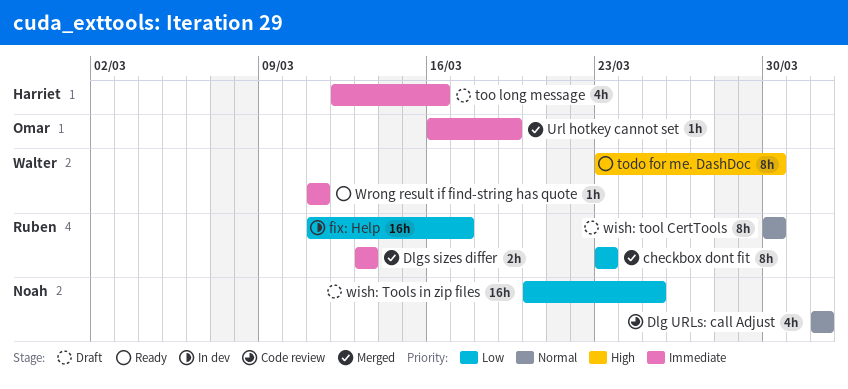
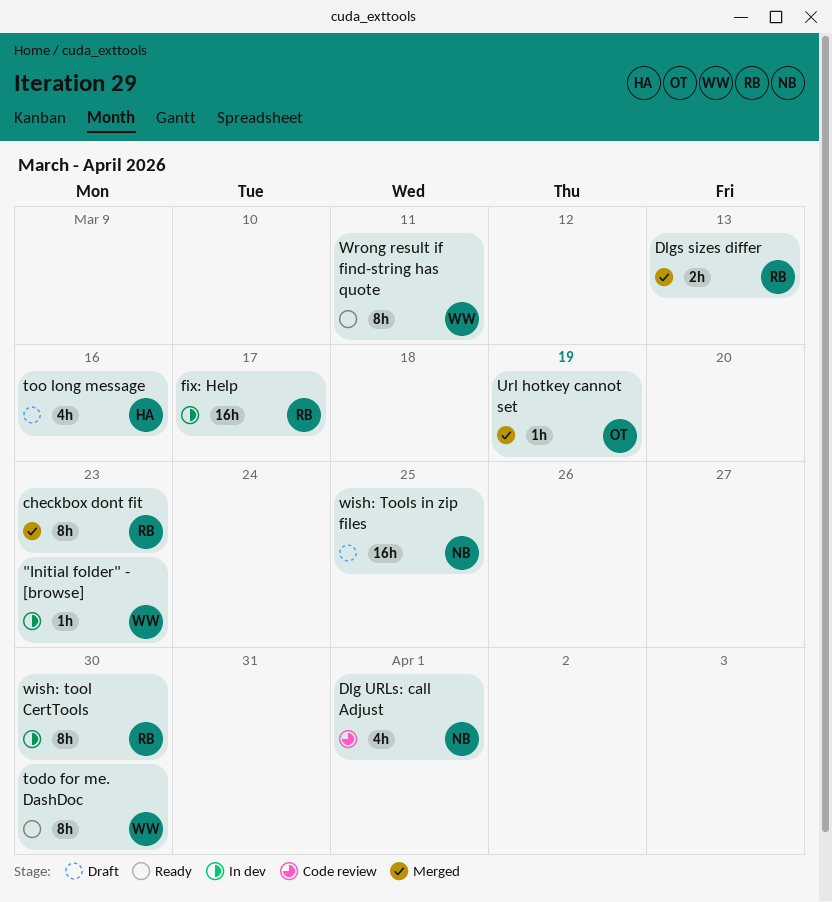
"Initial folder" - [browse]: none -> present
wish: tool CertTools, status: Draft -> In dev
Wrong result if find-string has quote, estimate: 1h -> 8h

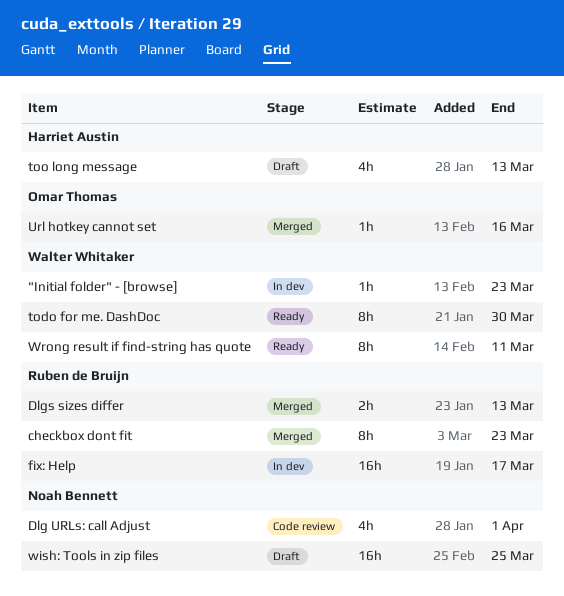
too long message, due: Mar 16 -> Mar 13
Url hotkey cannot set, due: Mar 19 -> Mar 16
wish: tool CertTools: present -> none

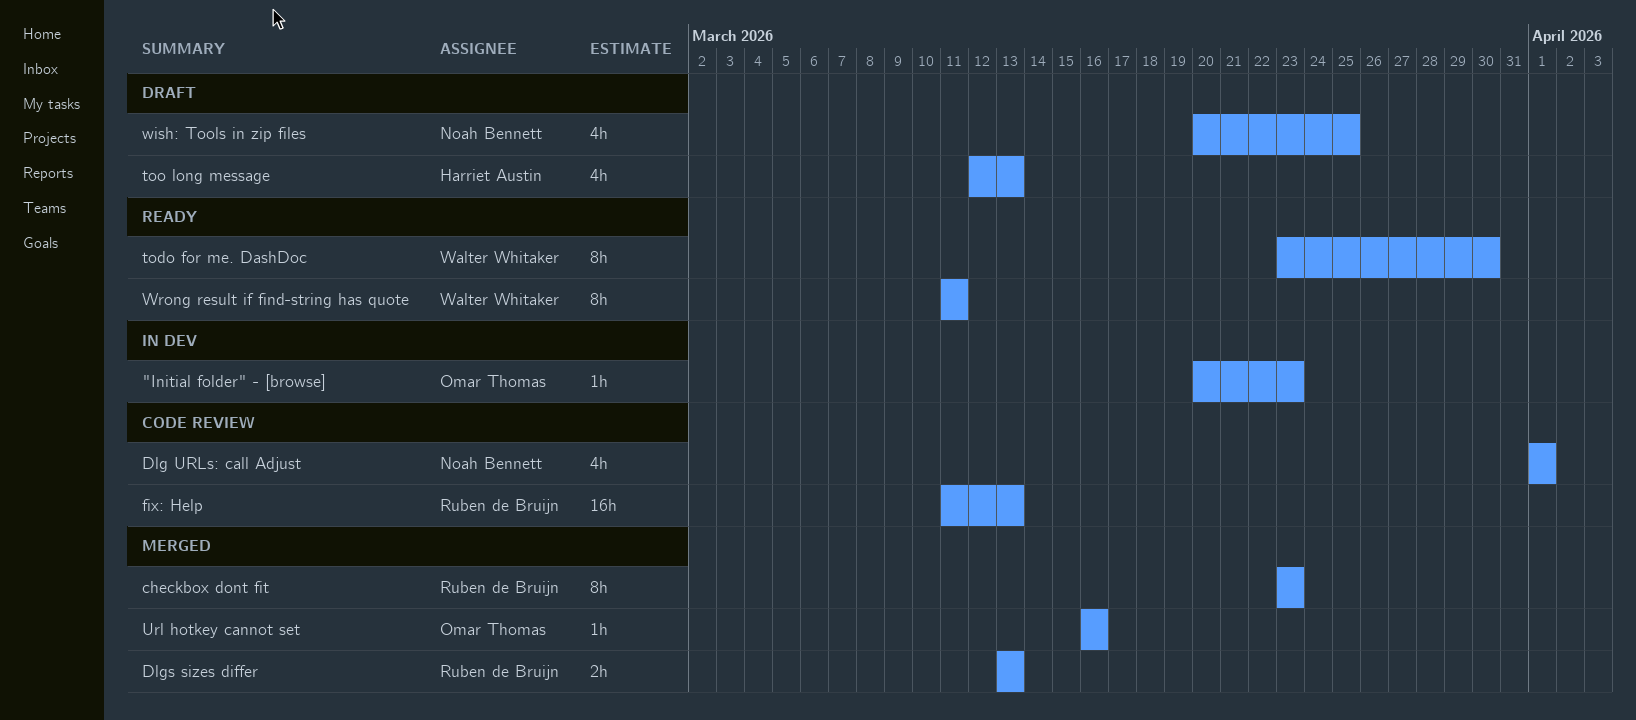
"Initial folder" - [browse], owner: Walter Whitaker -> Omar Thomas
fix: Help, status: In dev -> Code review
fix: Help, due: Mar 17 -> Mar 13
wish: Tools in zip files, estimate: 16h -> 4h

